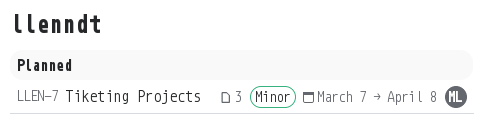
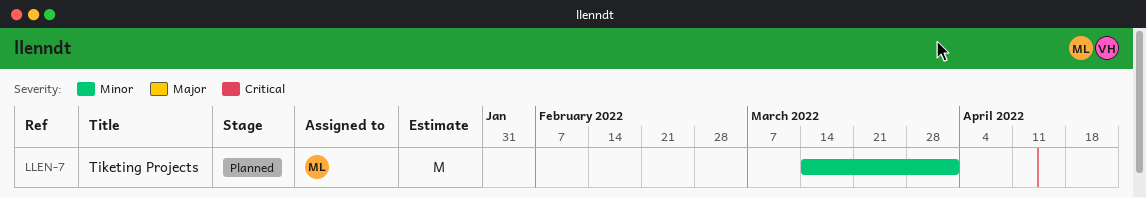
LLEN-7, start: Mar 7 -> Mar 14
LLEN-7, due: Apr 8 -> Apr 1

